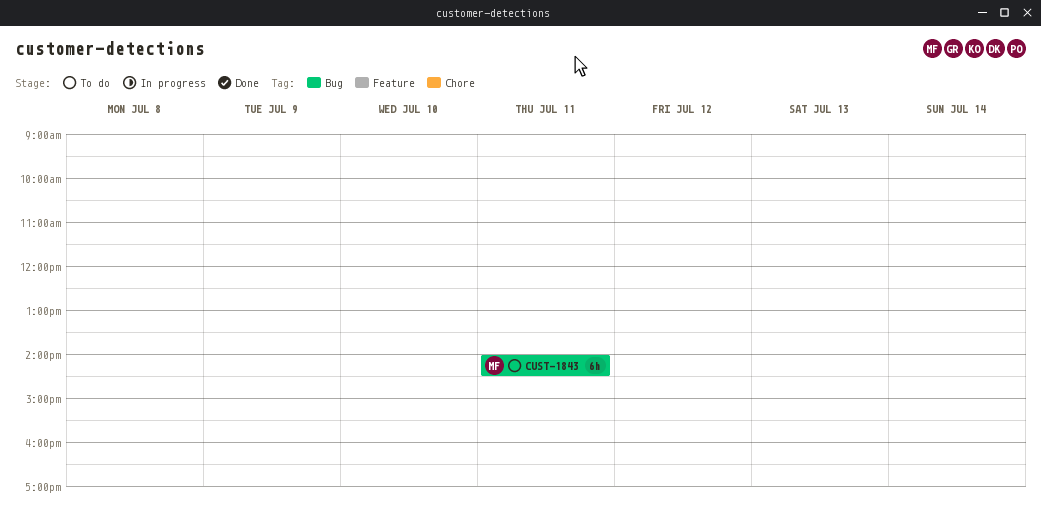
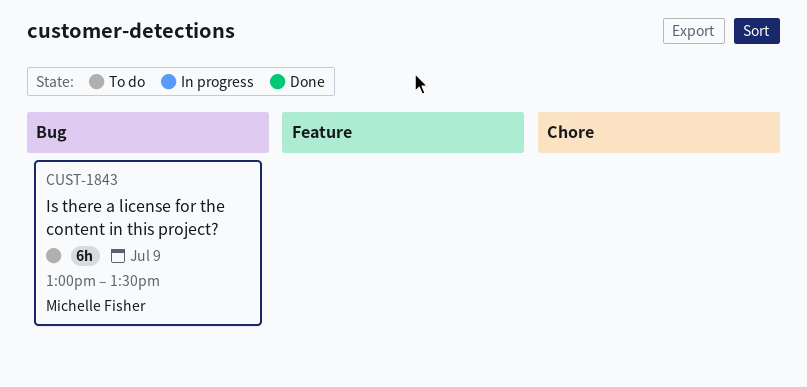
CUST-1843, day: Jul 11 -> Jul 9
CUST-1843, begins: 14:00 -> 13:00
CUST-1843, ends: 14:30 -> 13:30

